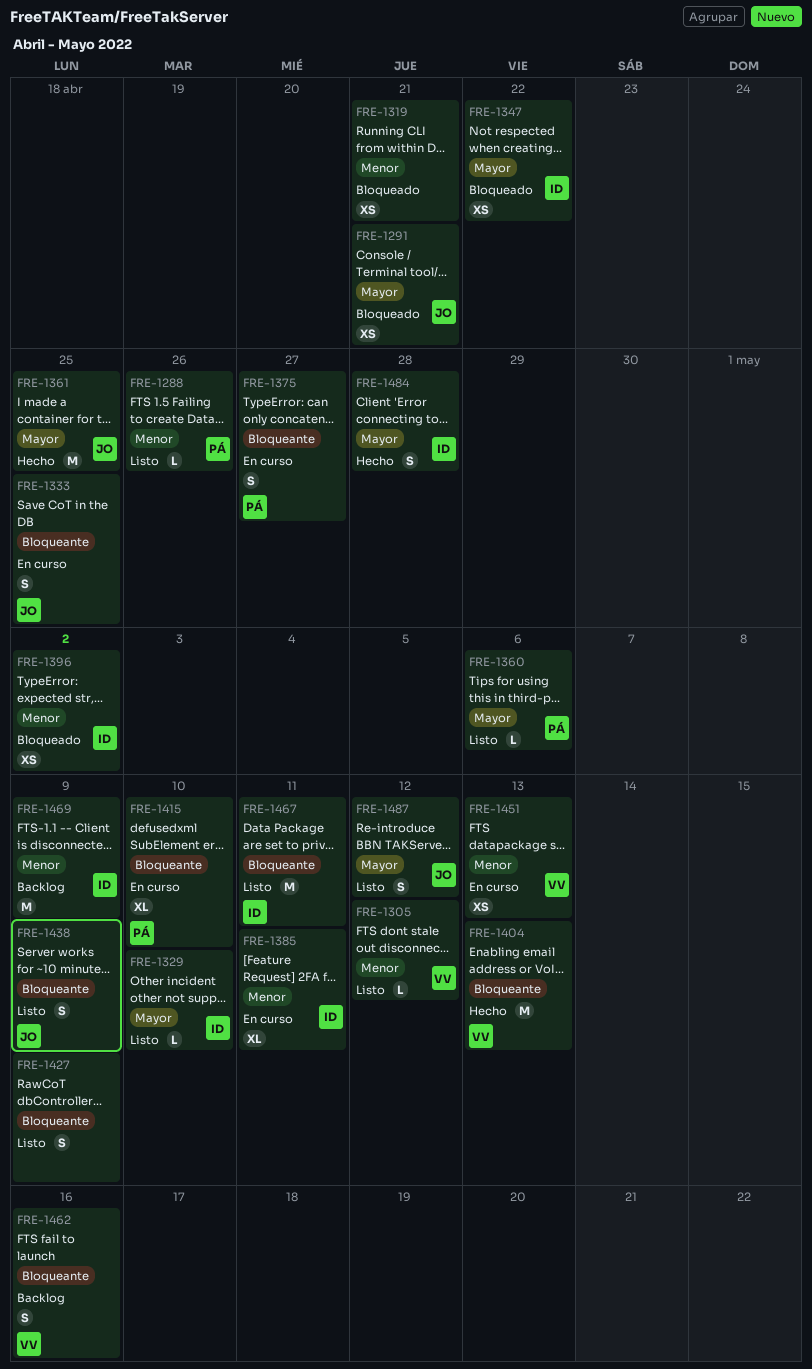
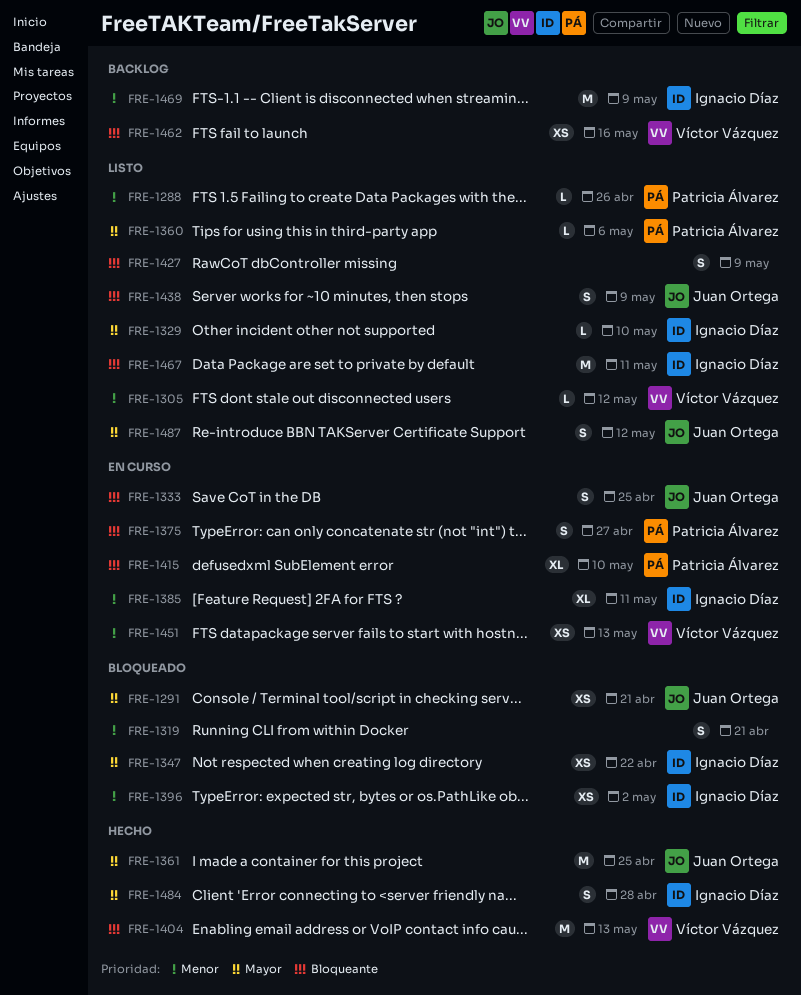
FRE-1319, estimate: XS -> S
FRE-1462, estimate: S -> XS

